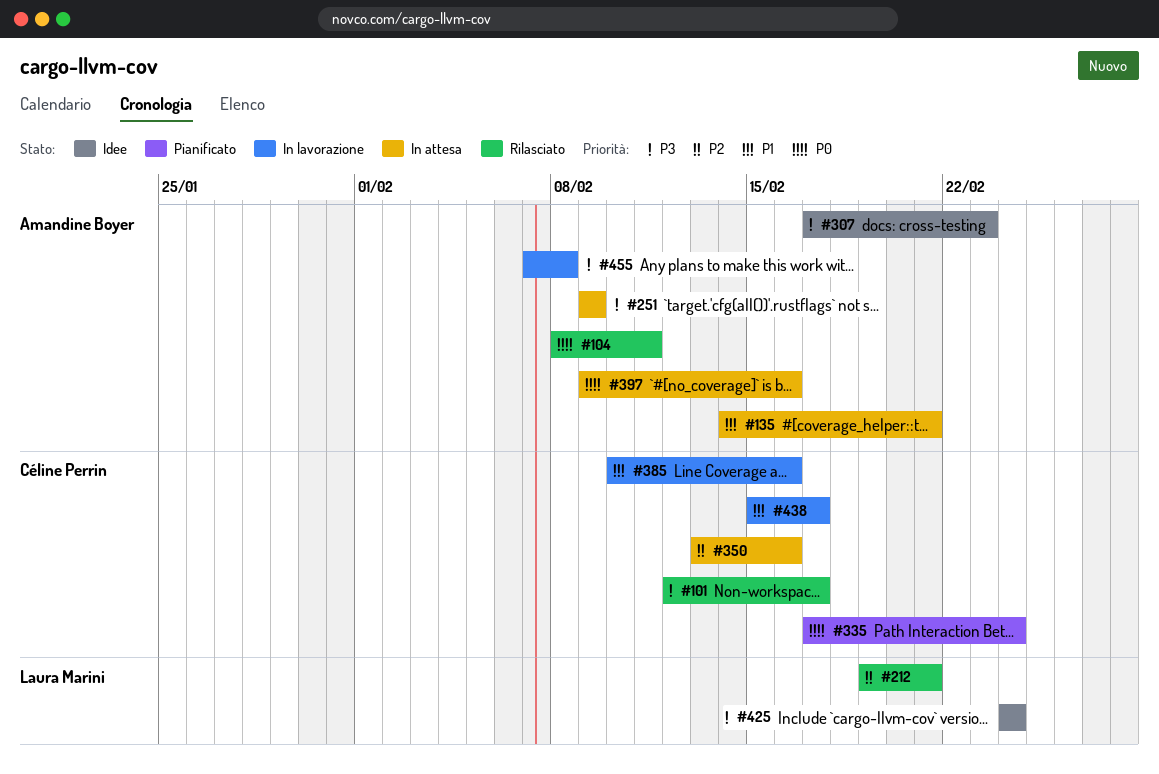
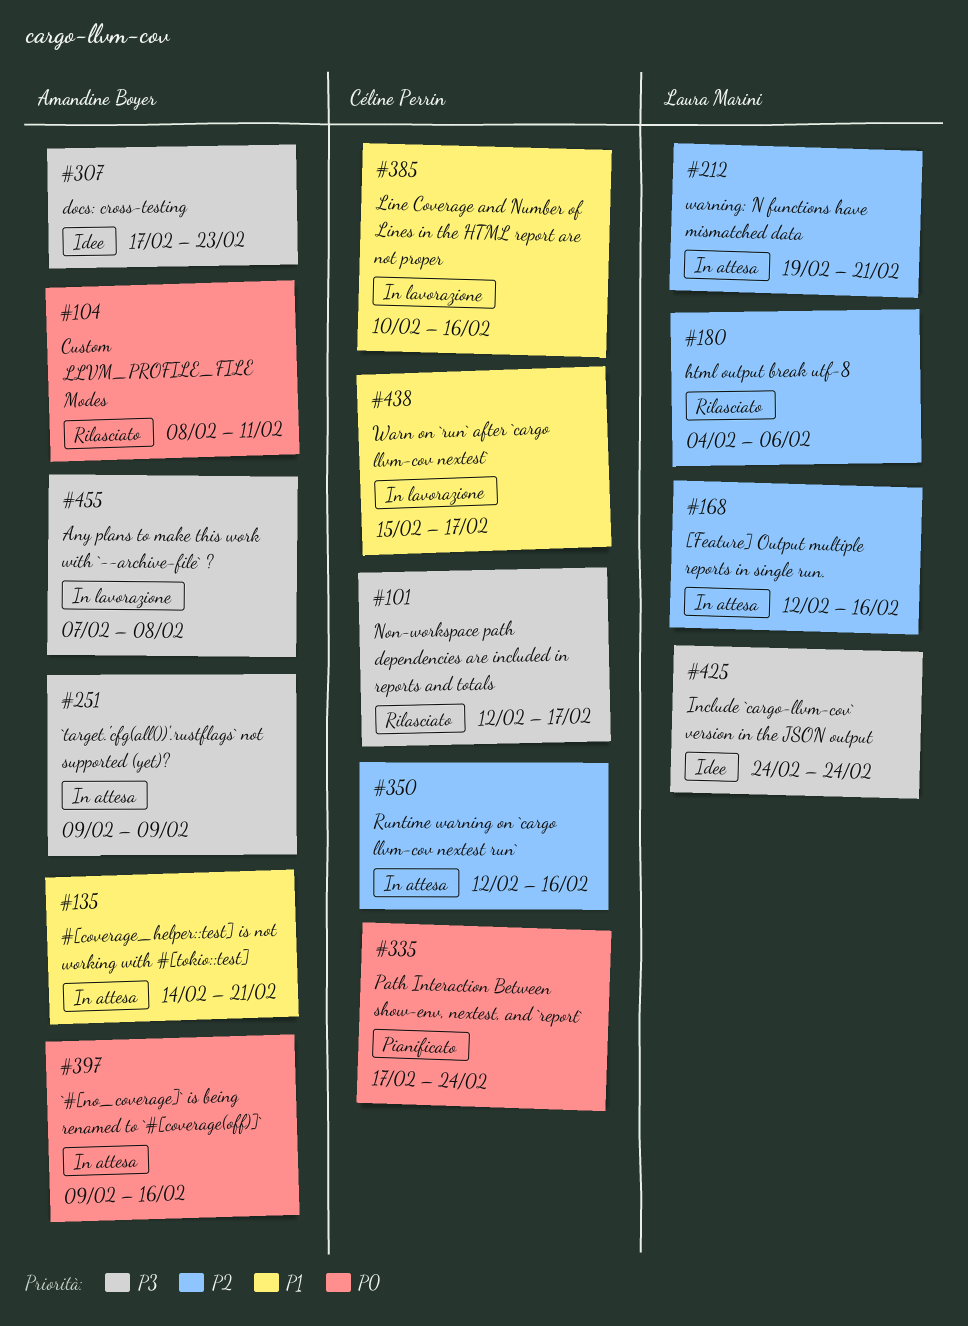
#168: none -> present
#180: none -> present
#212, status: Rilasciato -> In attesa
#350, start: Feb 13 -> Feb 12

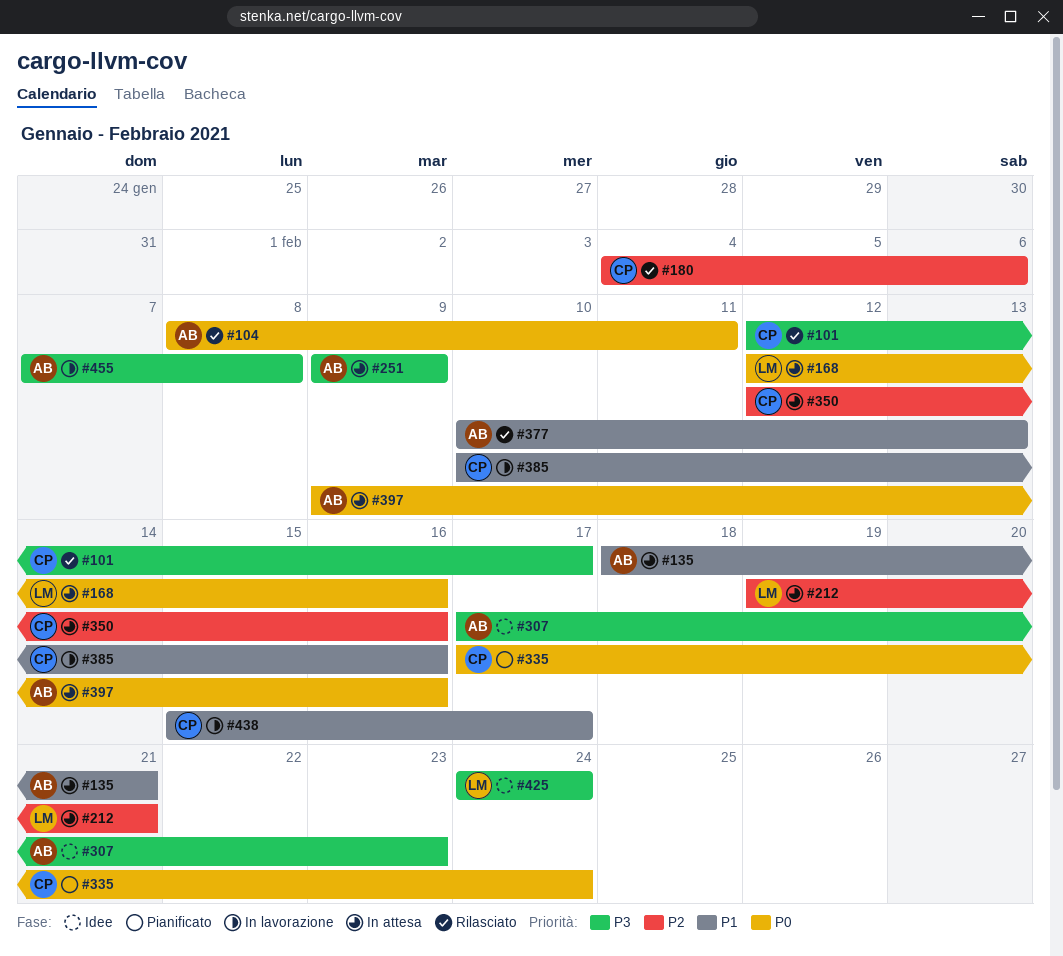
#135, start: Feb 14 -> Feb 18
#168, priority: P2 -> P0
#180, owner: Laura Marini -> Céline Perrin
#377: none -> present

